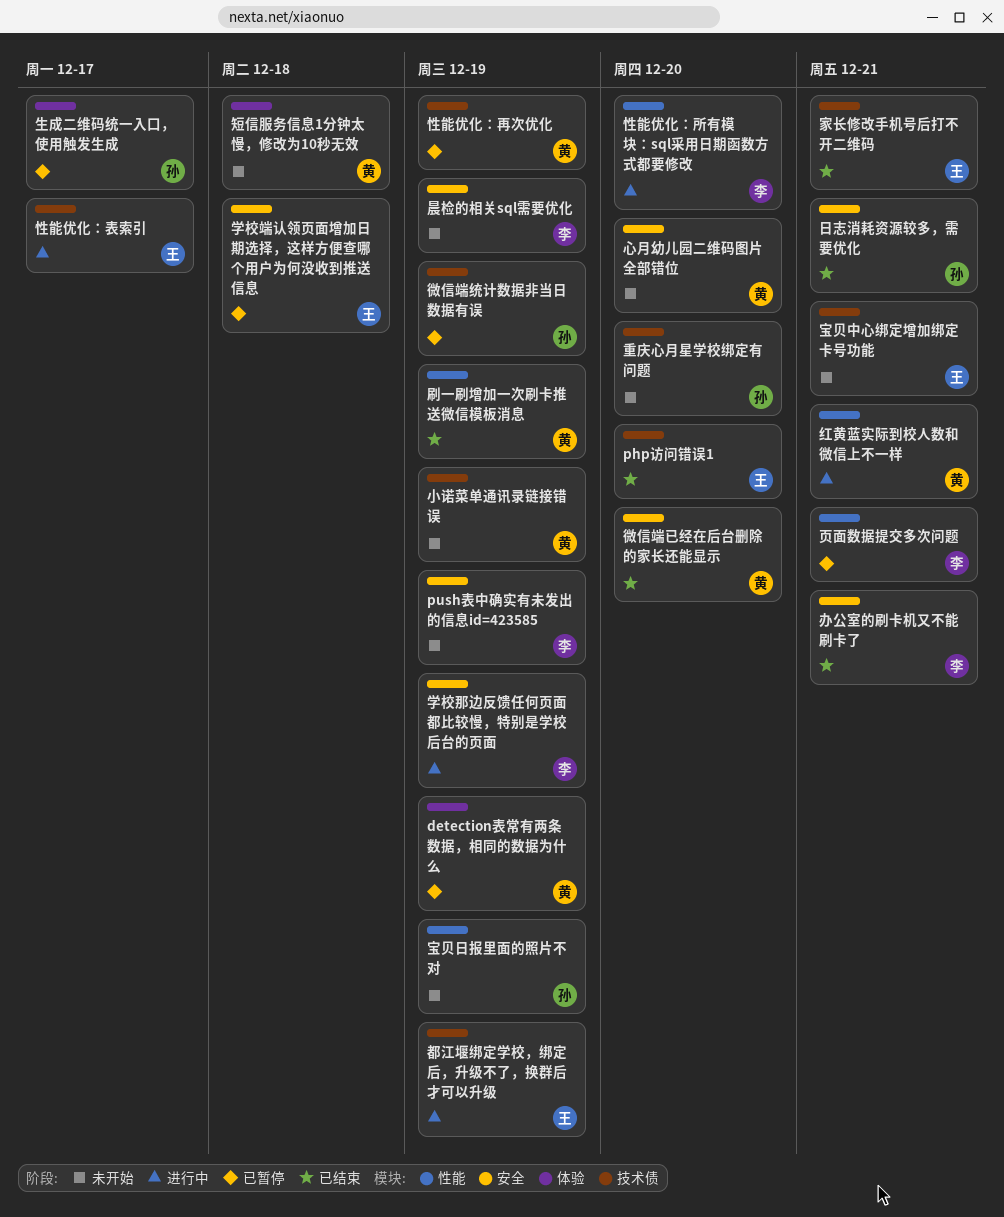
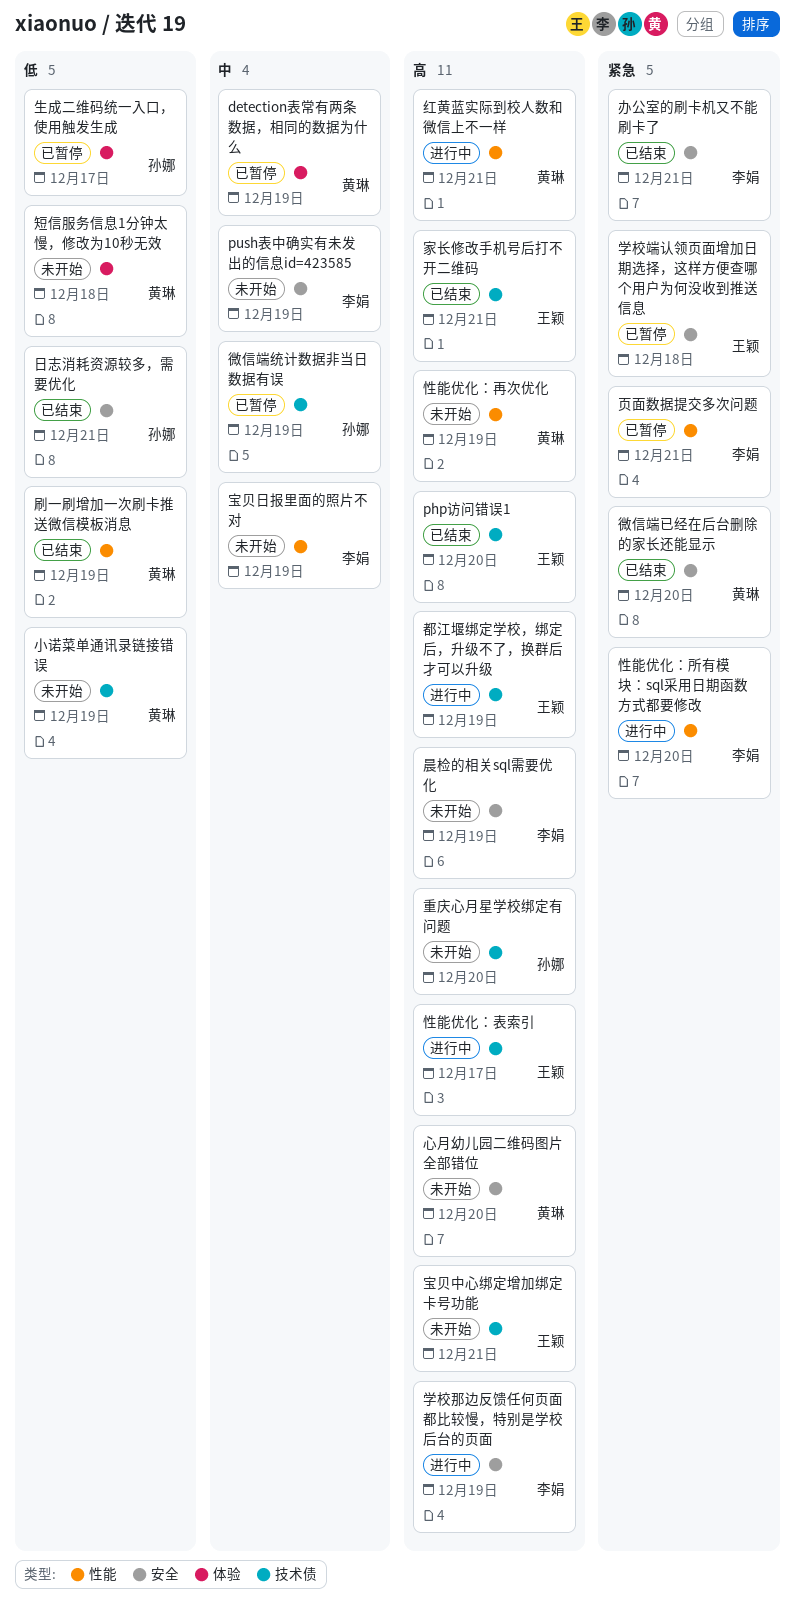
宝贝日报里面的照片不对, owner: 孙娜 -> 李娟
性能优化：再次优化, status: 已暂停 -> 未开始
性能优化：再次优化, label: 技术债 -> 性能

